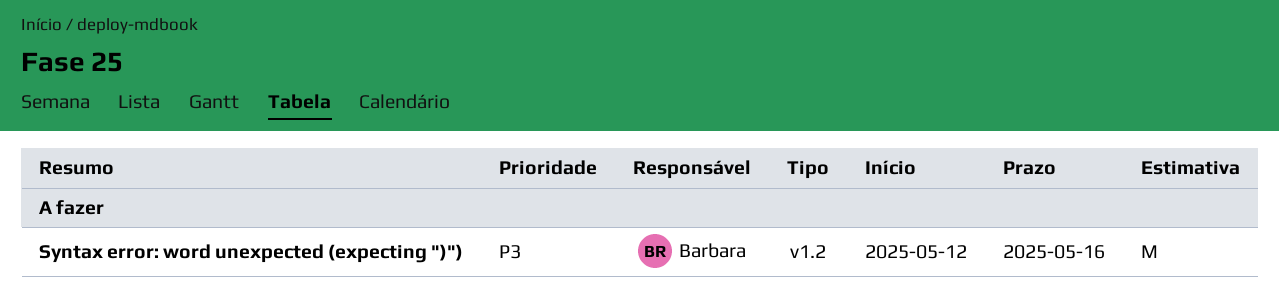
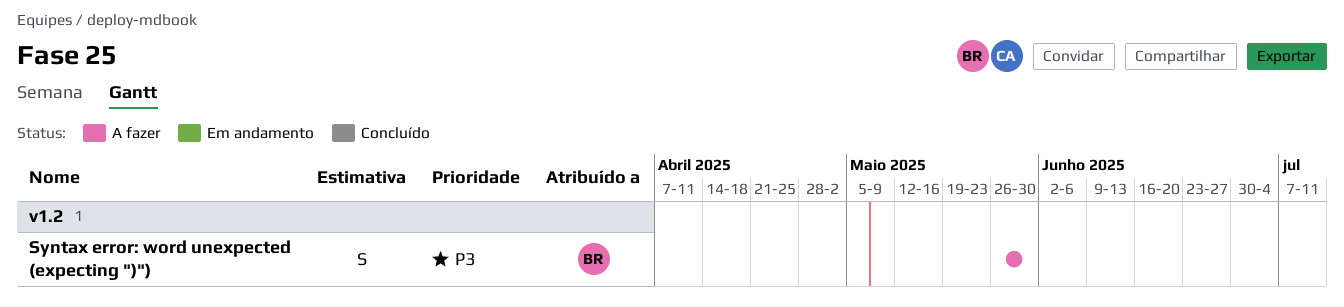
Syntax error: word unexpected (expecting ")"), estimate: M -> S
Syntax error: word unexpected (expecting ")"), start: May 12 -> May 26
Syntax error: word unexpected (expecting ")"), due: May 16 -> May 30

